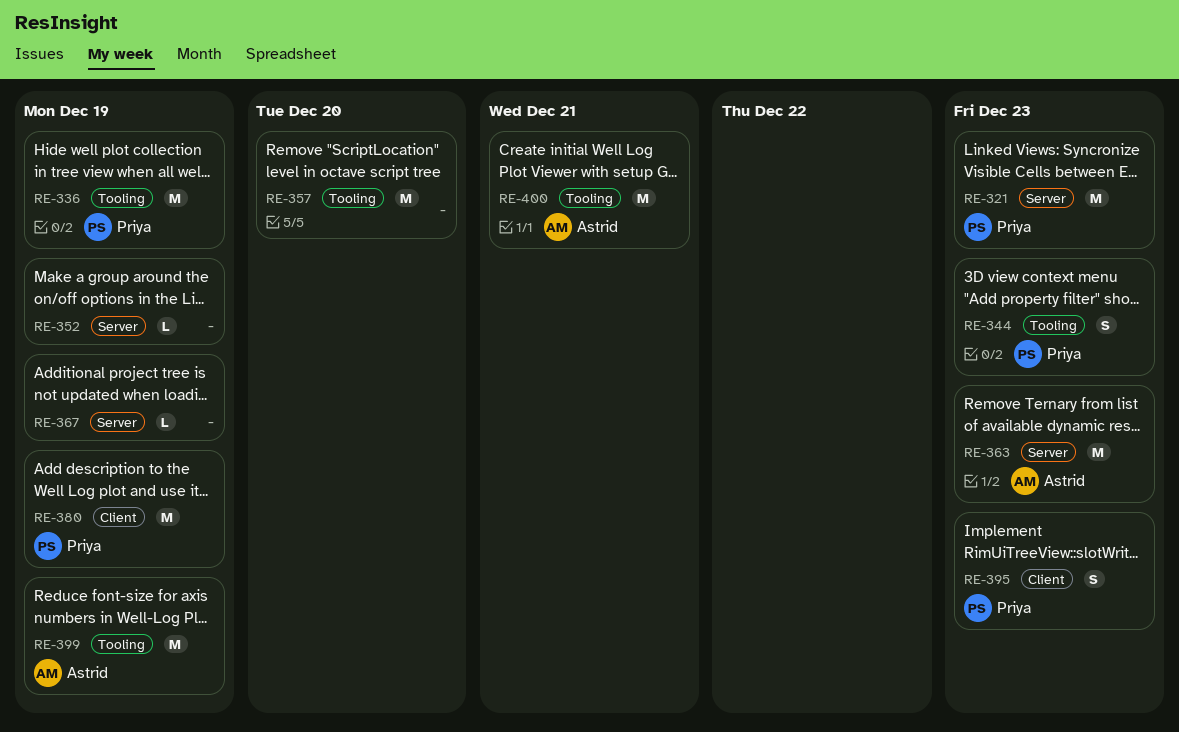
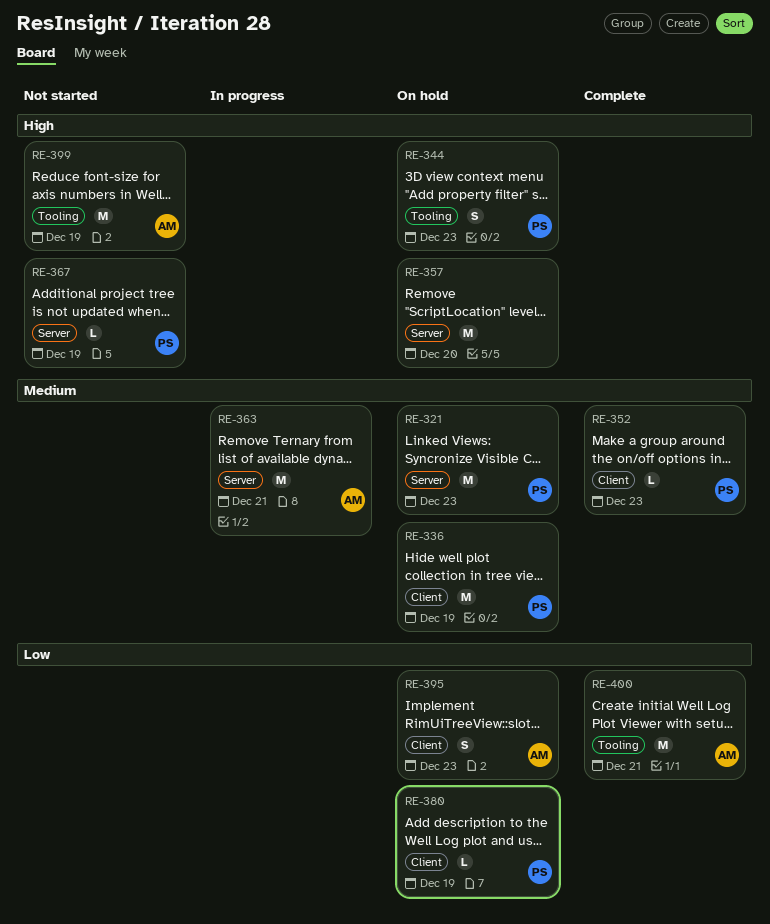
RE-336, label: Tooling -> Client
RE-352, owner: none -> Priya
RE-352, label: Server -> Client
RE-352, due: Dec 19 -> Dec 23
RE-357, label: Tooling -> Server
RE-363, due: Dec 23 -> Dec 21
RE-367, owner: none -> Priya
RE-380, estimate: M -> L
RE-395, owner: Priya -> Astrid

